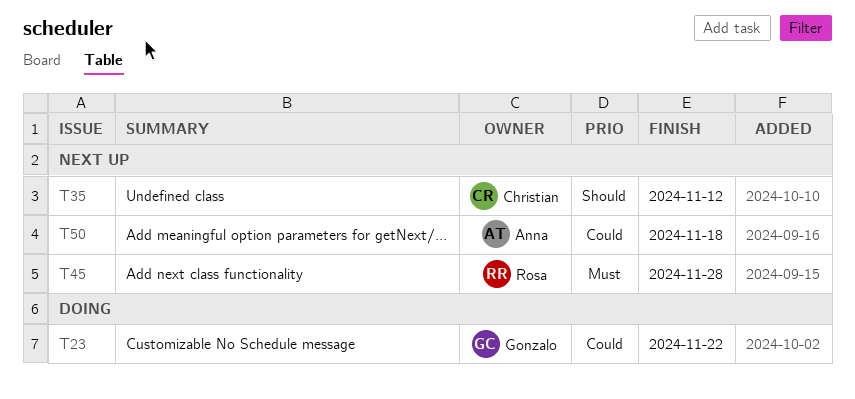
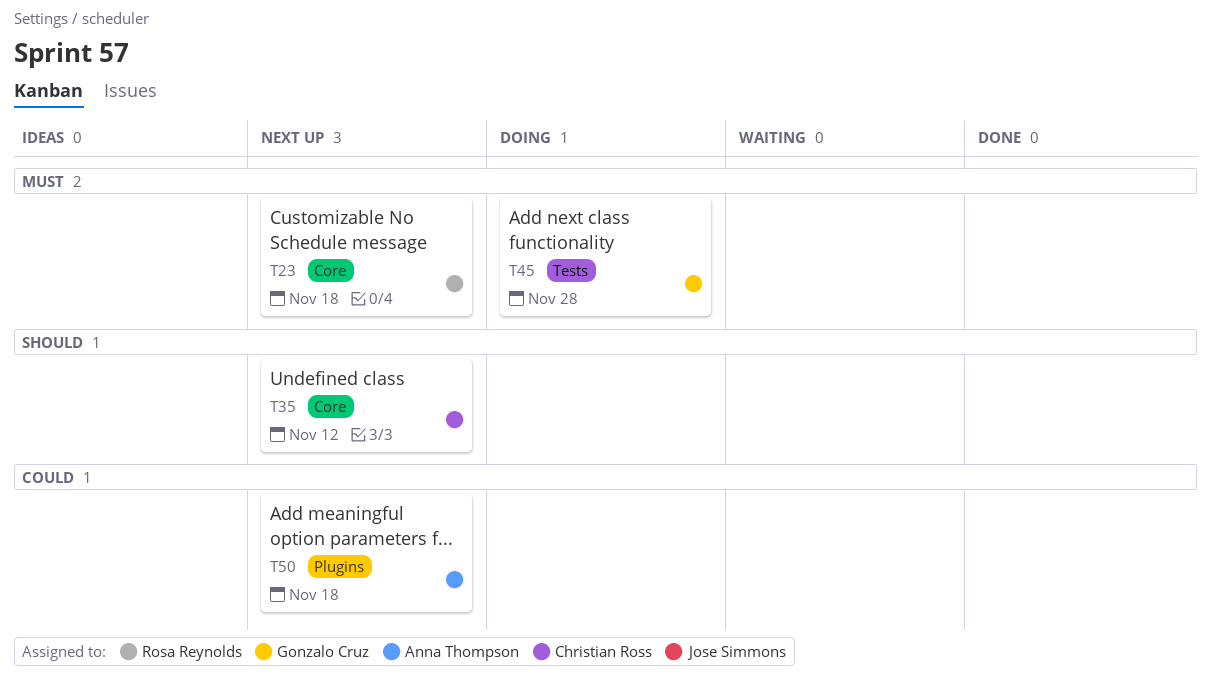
T23, status: Doing -> Next up
T23, owner: Gonzalo Cruz -> Rosa Reynolds
T23, priority: Could -> Must
T23, due: Nov 22 -> Nov 18
T45, status: Next up -> Doing
T45, owner: Rosa Reynolds -> Gonzalo Cruz

